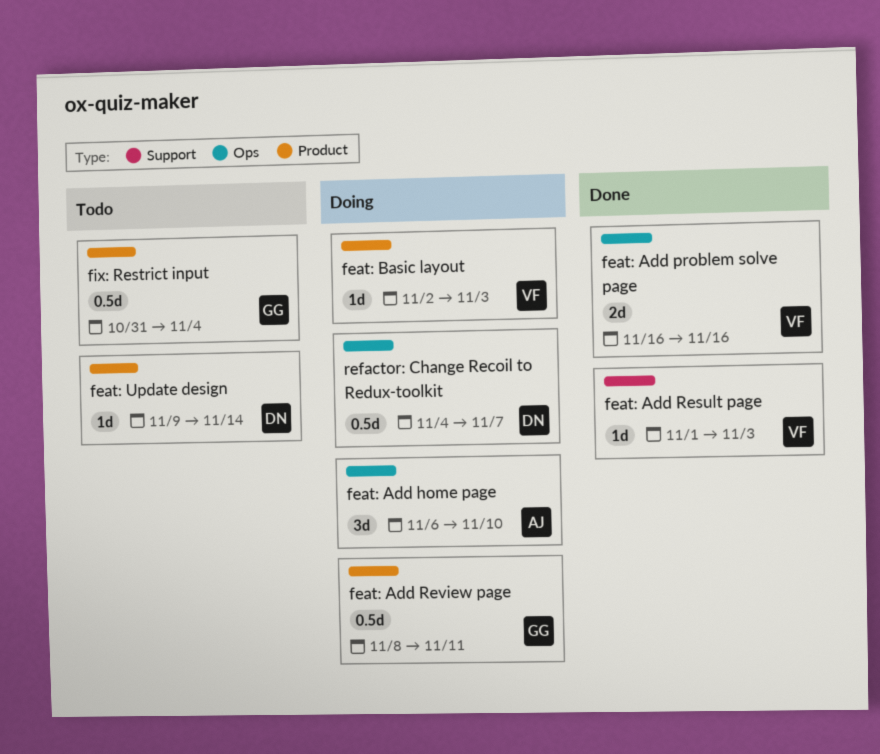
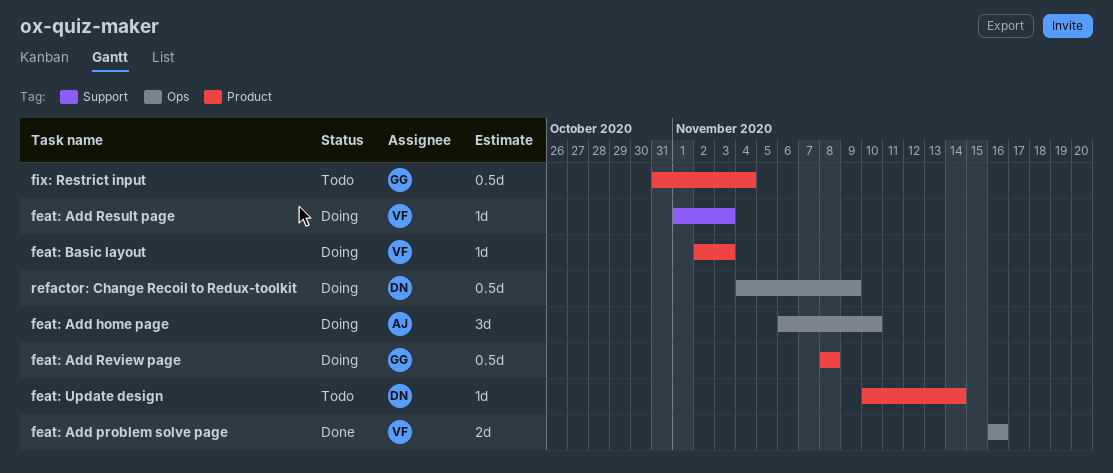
feat: Add Result page, status: Done -> Doing
feat: Add Review page, due: Nov 11 -> Nov 8
feat: Update design, start: Nov 9 -> Nov 10
refactor: Change Recoil to Redux-toolkit, due: Nov 7 -> Nov 9

